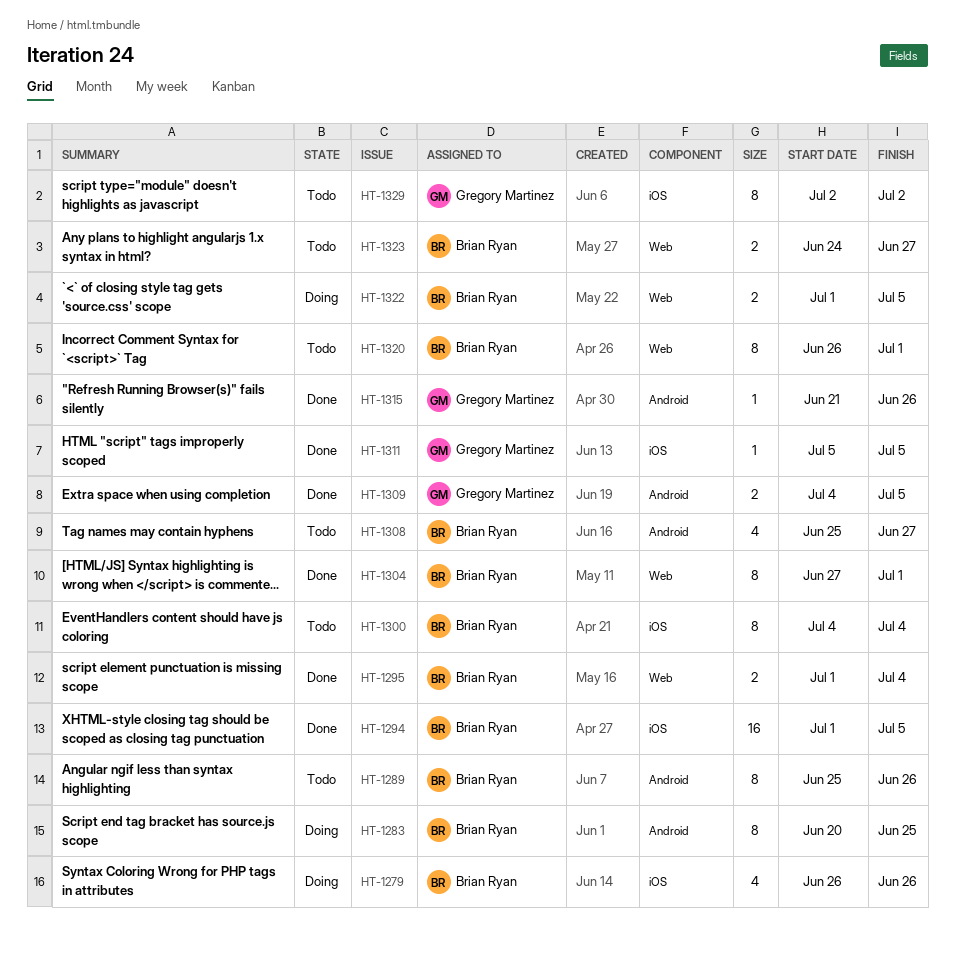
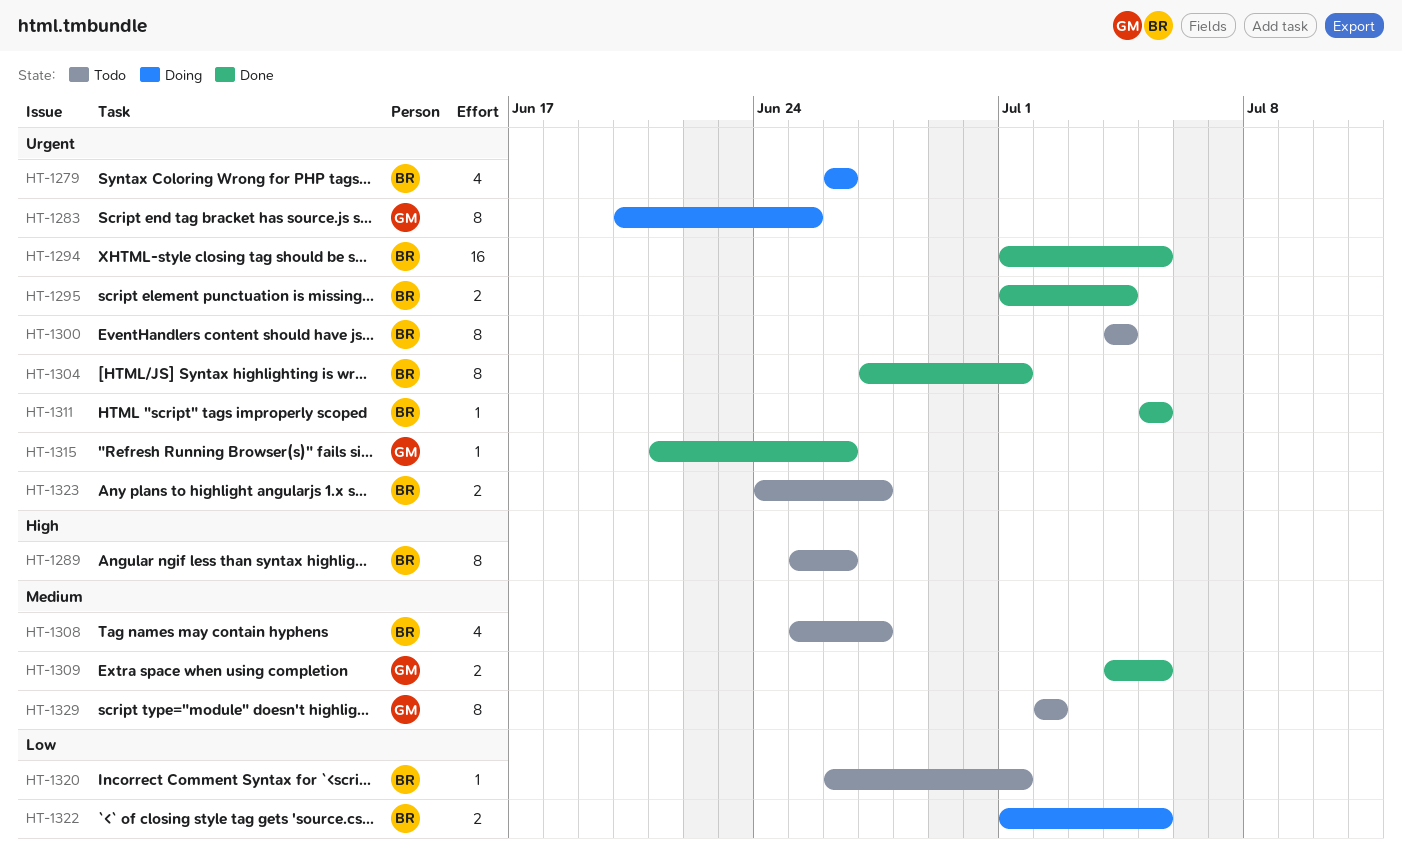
HT-1283, owner: Brian Ryan -> Gregory Martinez
HT-1311, owner: Gregory Martinez -> Brian Ryan
HT-1320, estimate: 8 -> 1

